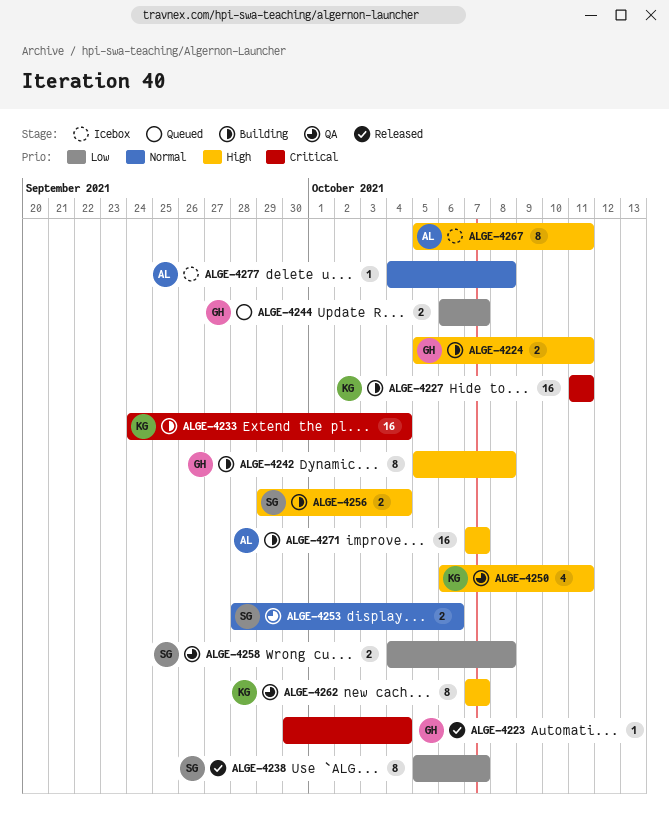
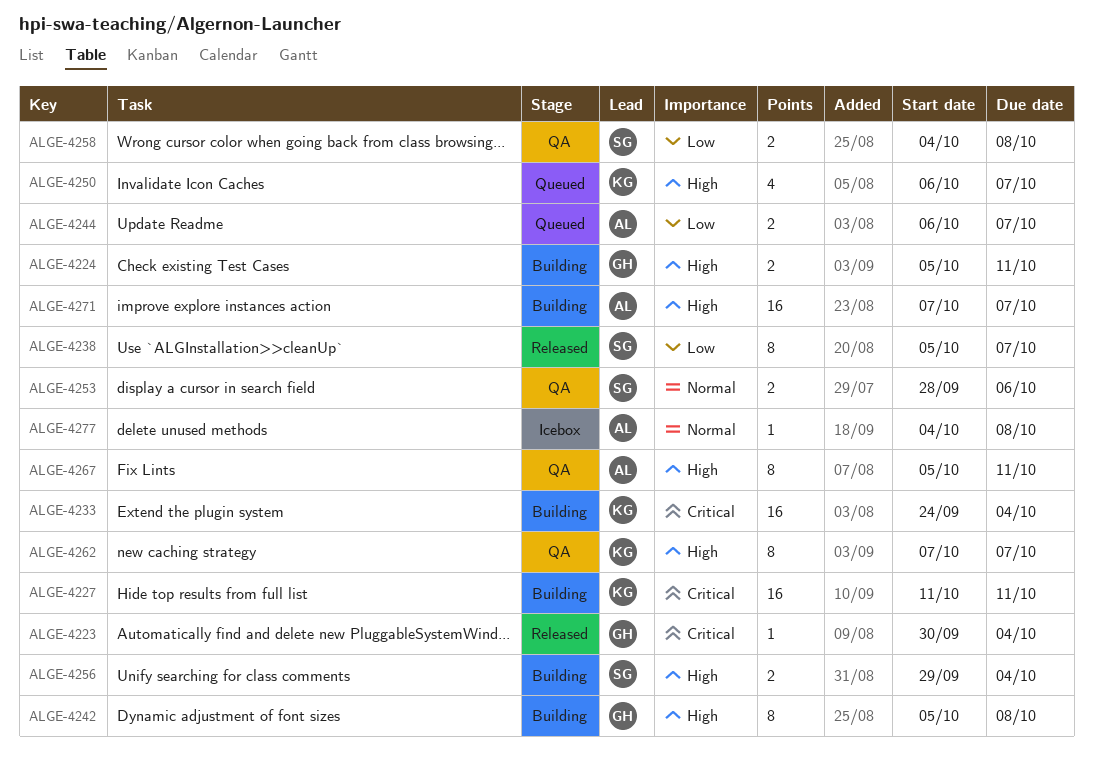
ALGE-4244, owner: GH -> AL
ALGE-4250, status: QA -> Queued
ALGE-4250, due: Oct 11 -> Oct 7
ALGE-4267, status: Icebox -> QA

